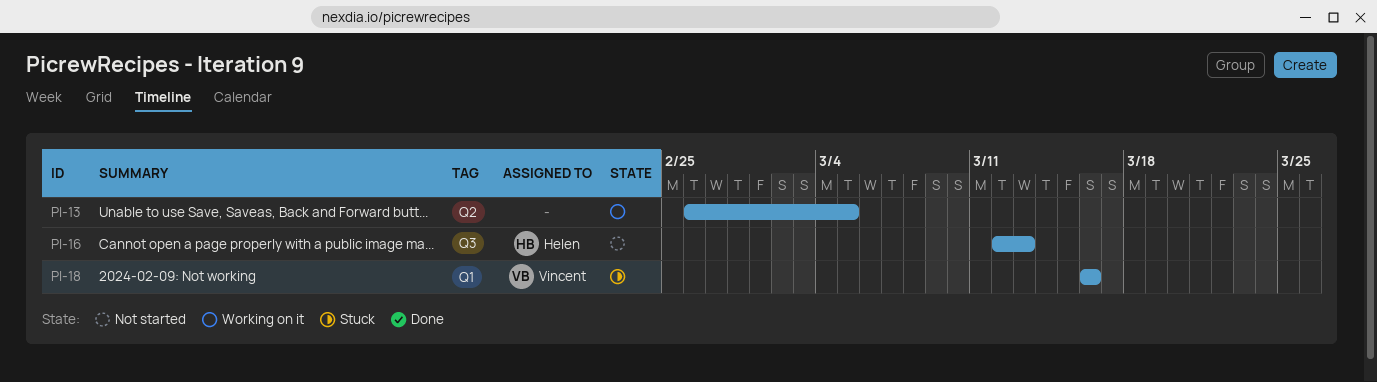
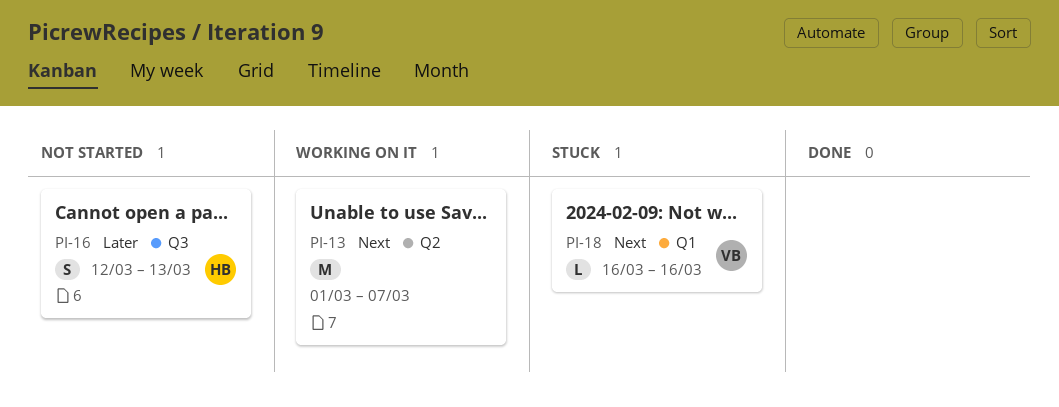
PI-13, start: Feb 26 -> Mar 1
PI-13, due: Mar 5 -> Mar 7

